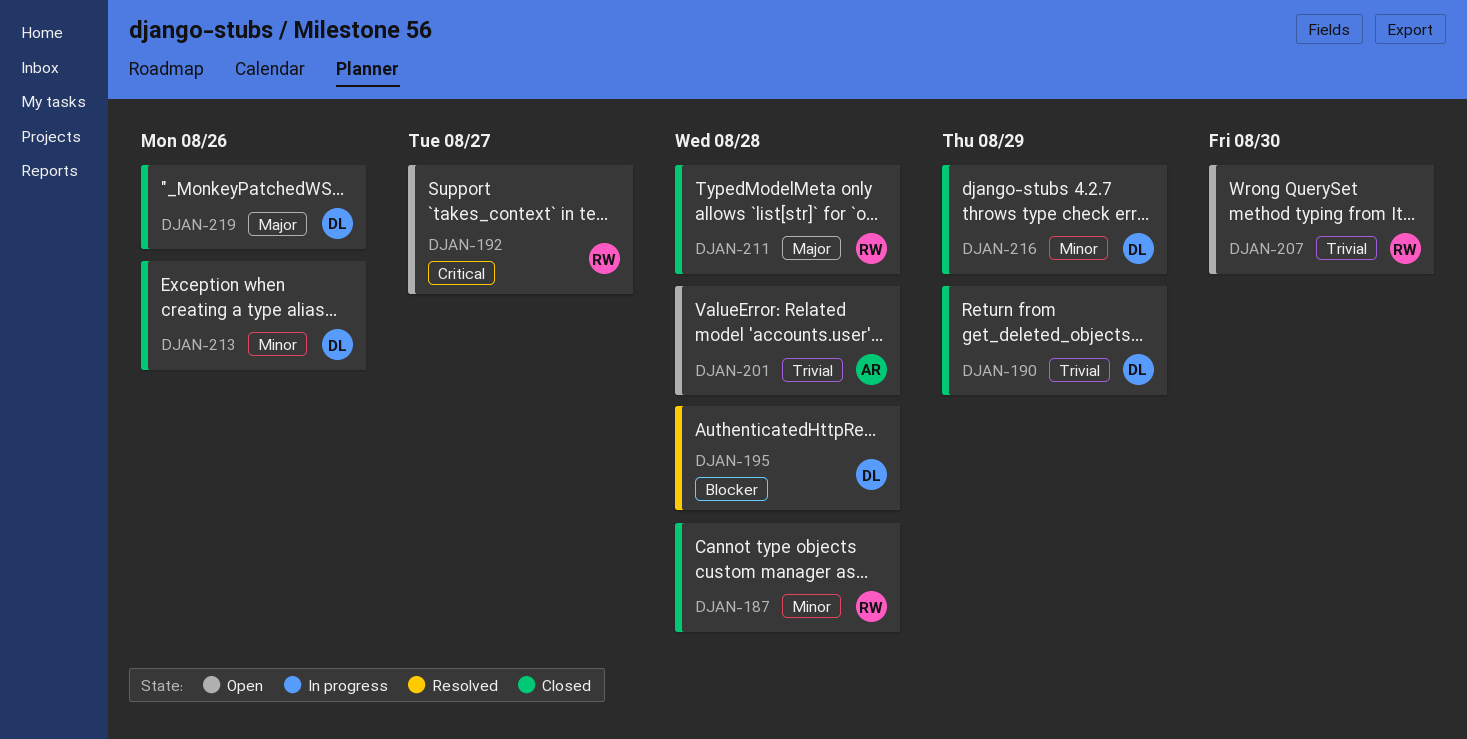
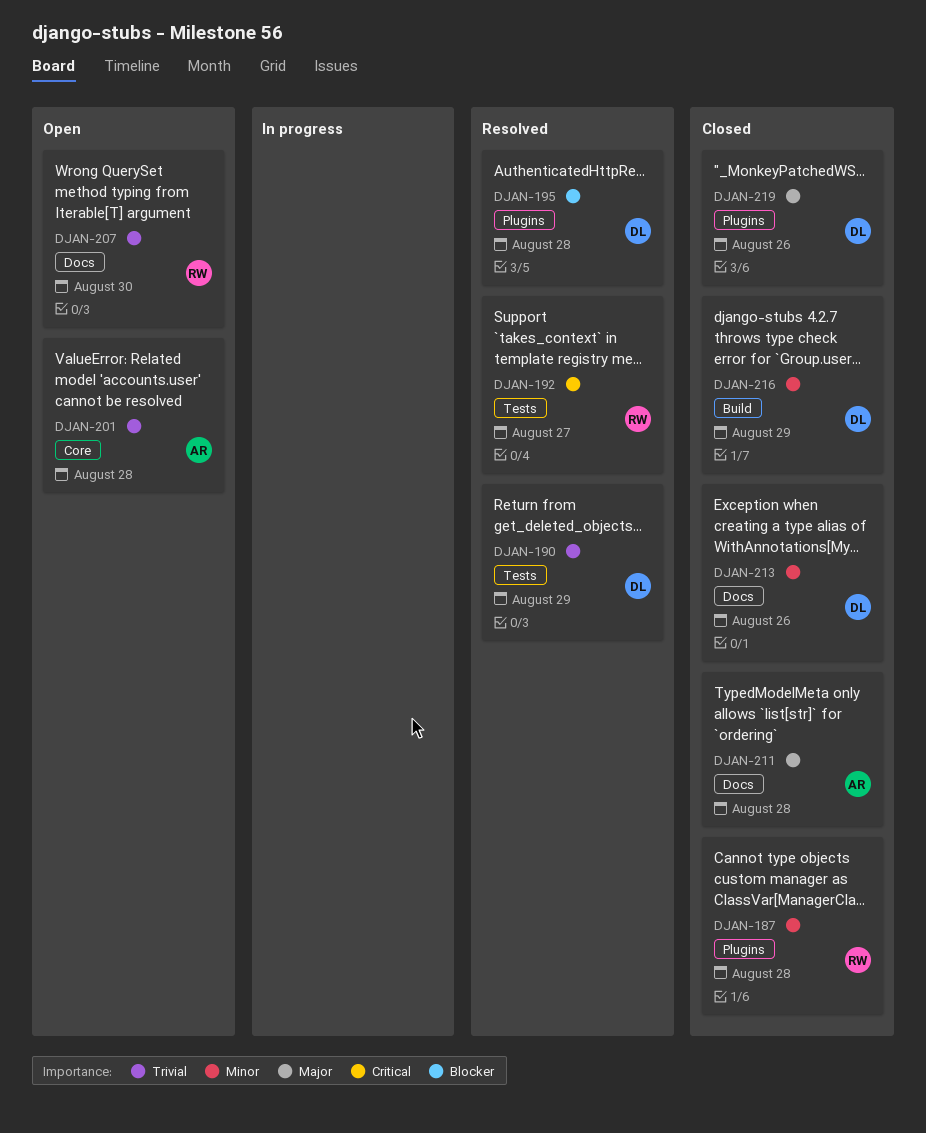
DJAN-190, status: Closed -> Resolved
DJAN-192, status: Open -> Resolved
DJAN-211, owner: RW -> AR

